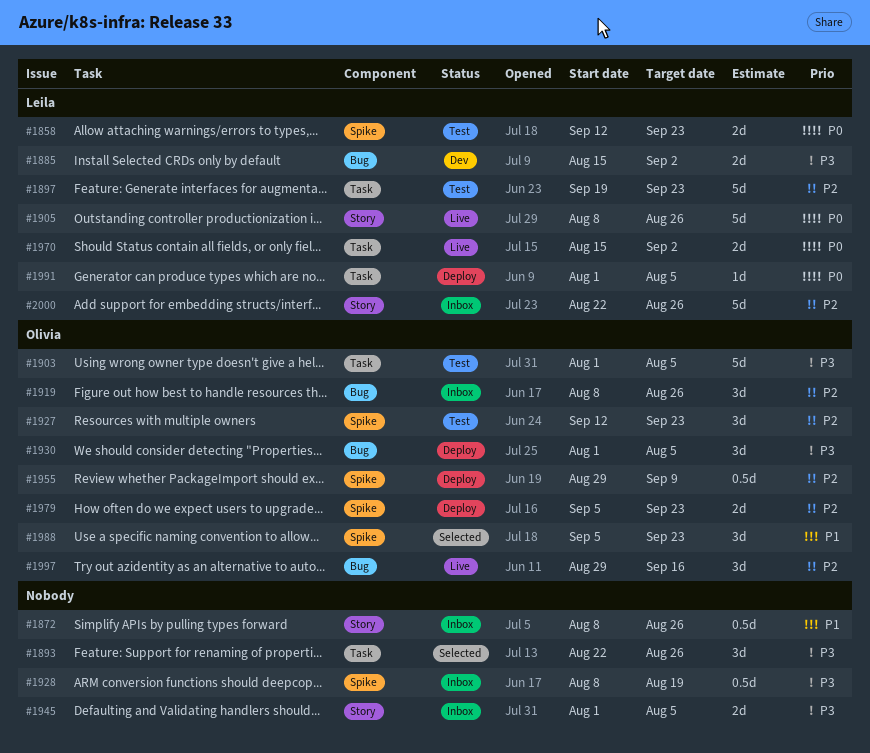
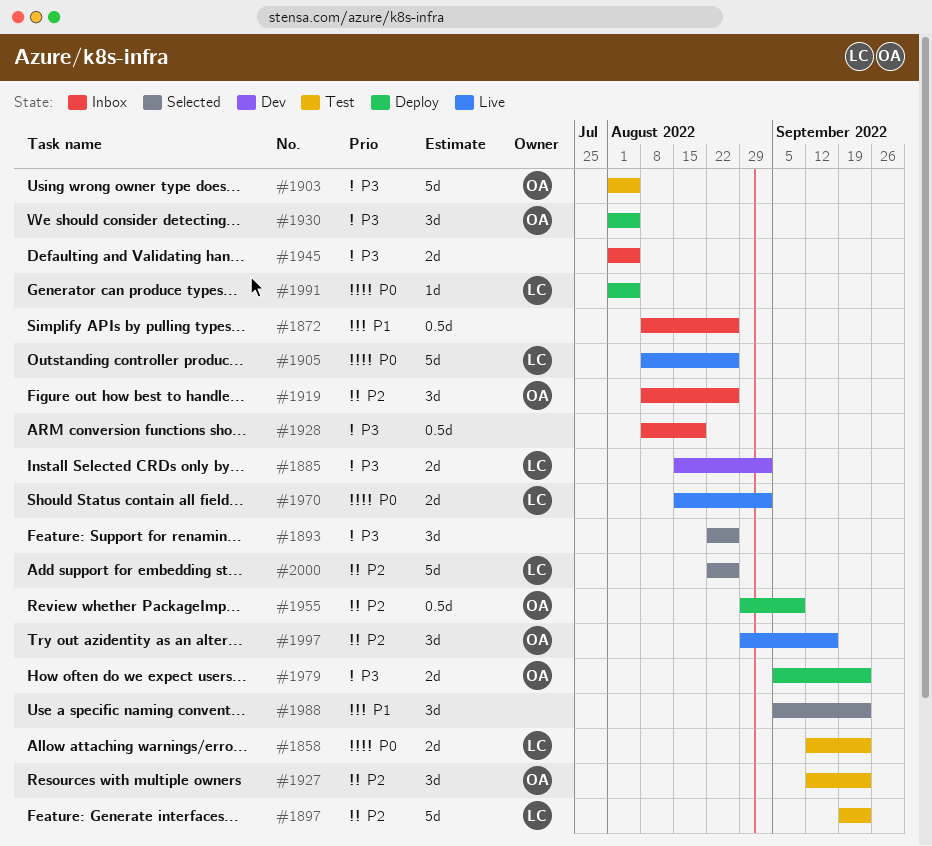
#1979, priority: P2 -> P3
#1988, owner: Olivia -> none
#2000, status: Inbox -> Selected

